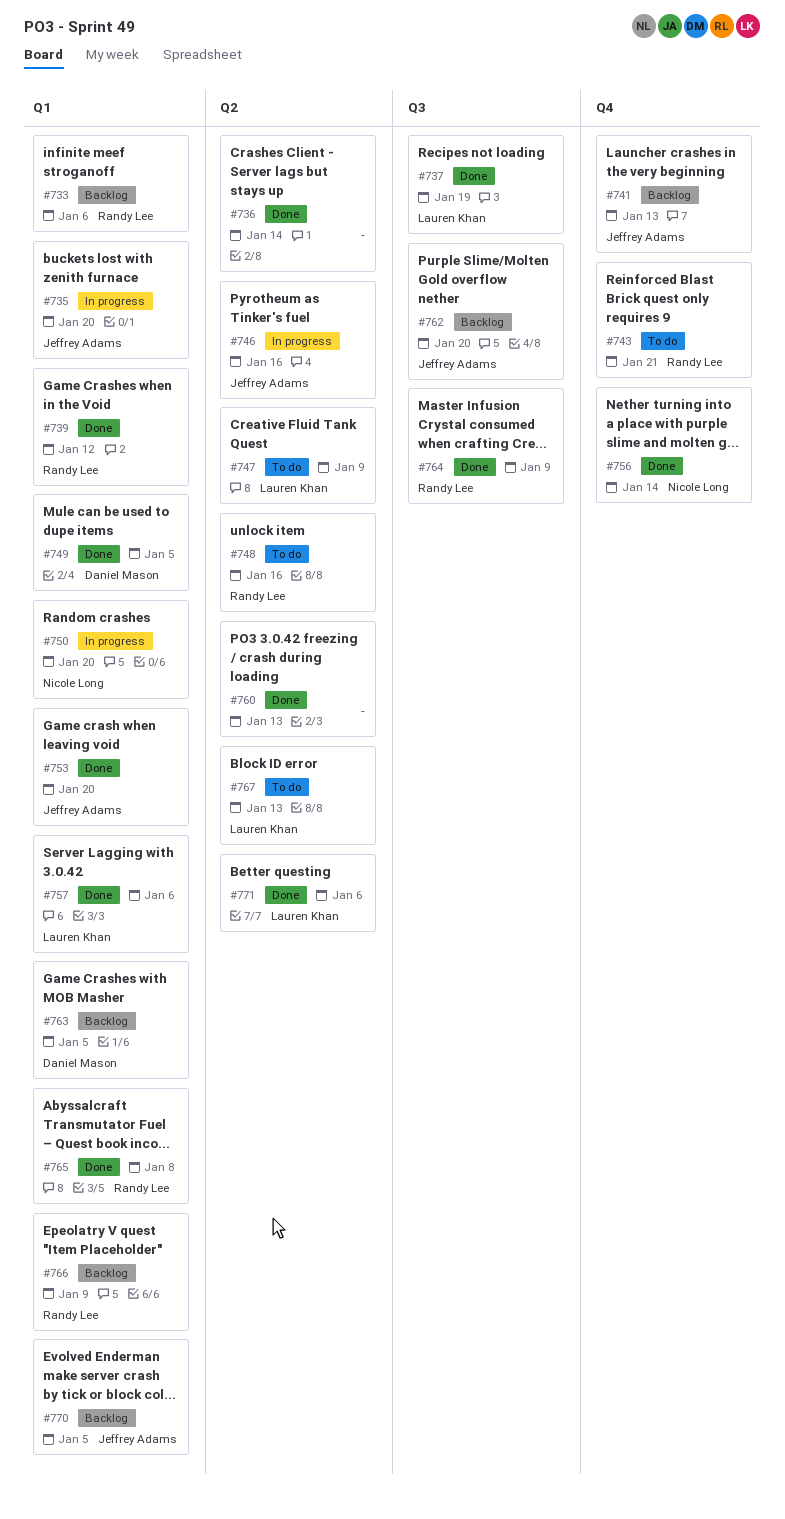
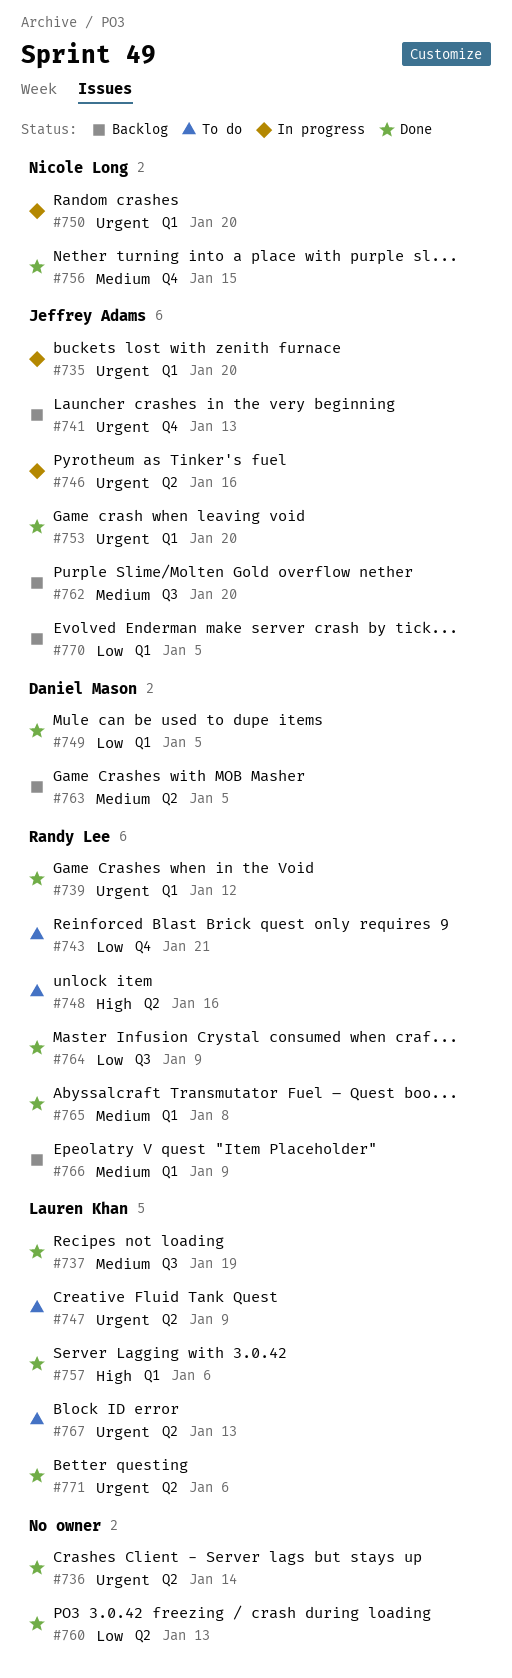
#733: present -> none
#756, due: Jan 14 -> Jan 15
#763, label: Q1 -> Q2

